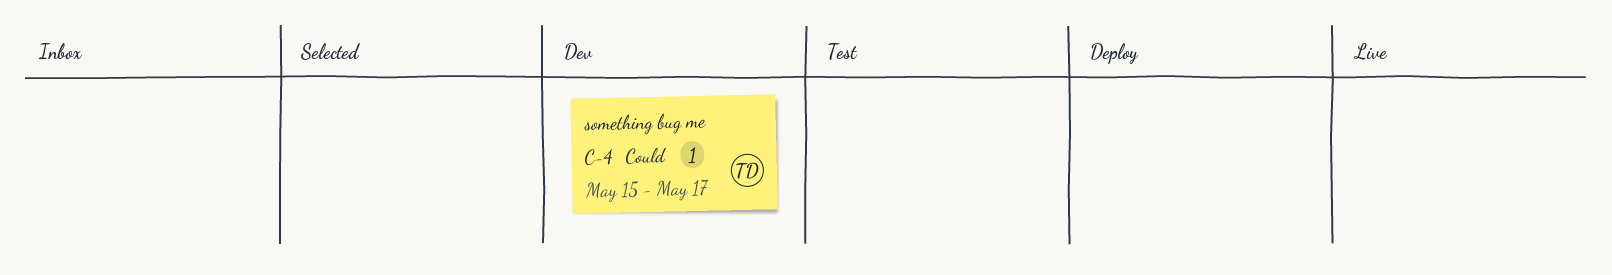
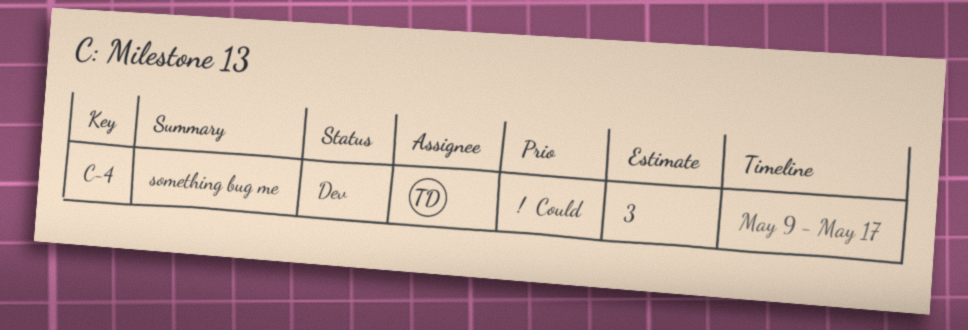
C-4, estimate: 1 -> 3
C-4, start: May 15 -> May 9

